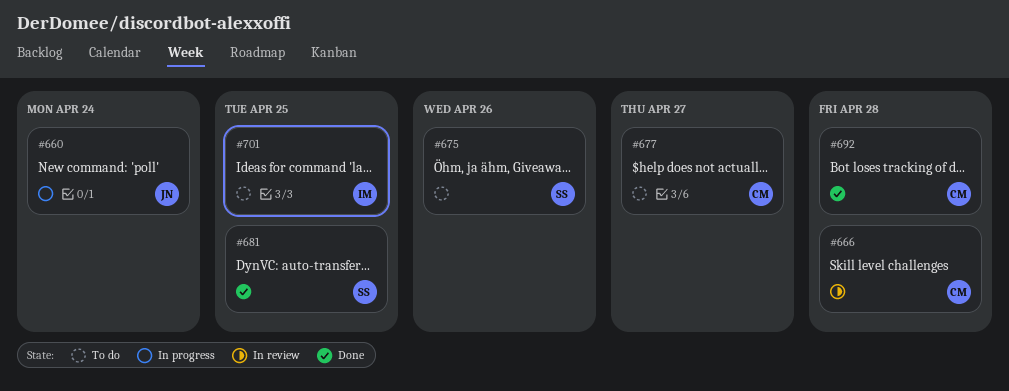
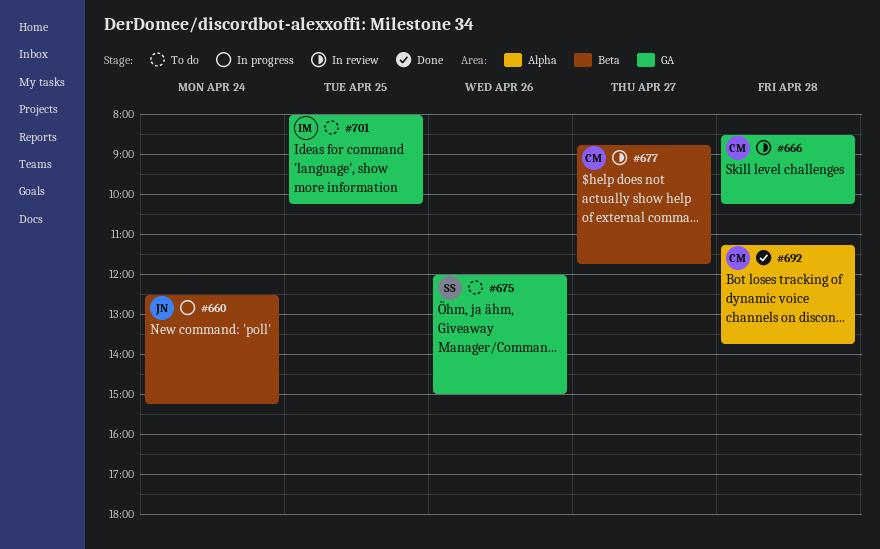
#677, status: To do -> In review
#681: present -> none

